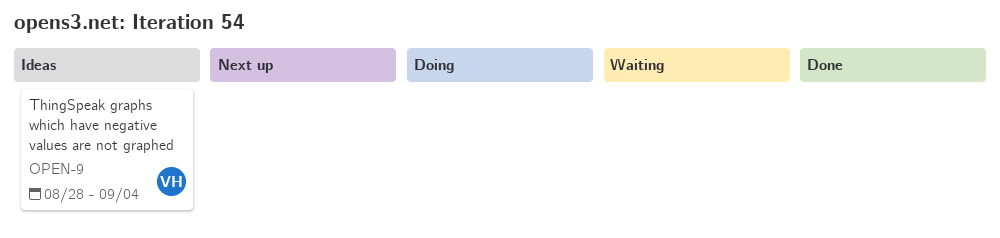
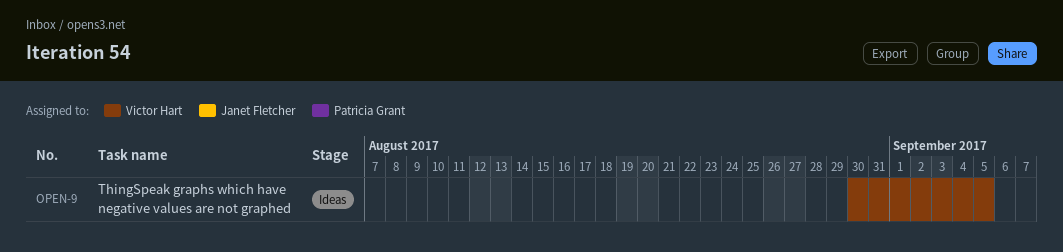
OPEN-9, start: Aug 28 -> Aug 30
OPEN-9, due: Sep 4 -> Sep 5

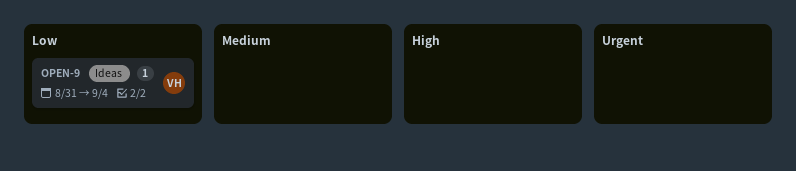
OPEN-9, start: Aug 30 -> Aug 31
OPEN-9, due: Sep 5 -> Sep 4

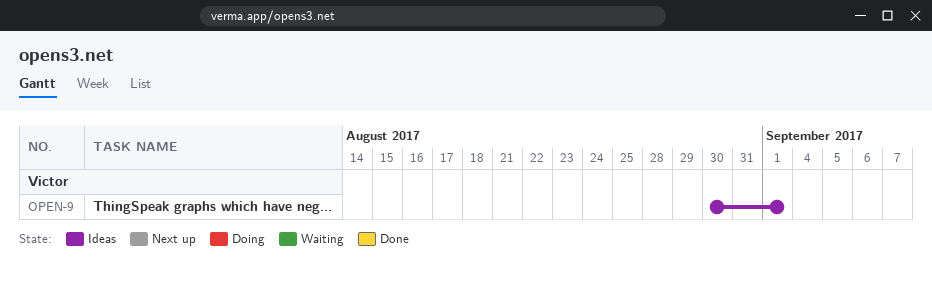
OPEN-9, start: Aug 31 -> Aug 30
OPEN-9, due: Sep 4 -> Sep 1

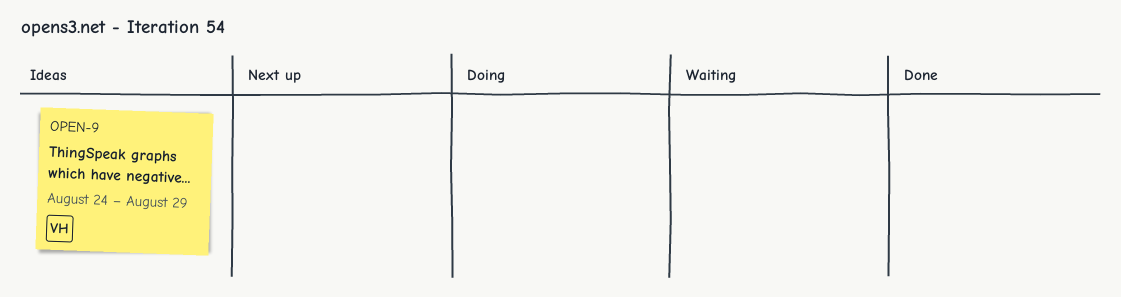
OPEN-9, start: Aug 30 -> Aug 24
OPEN-9, due: Sep 1 -> Aug 29

